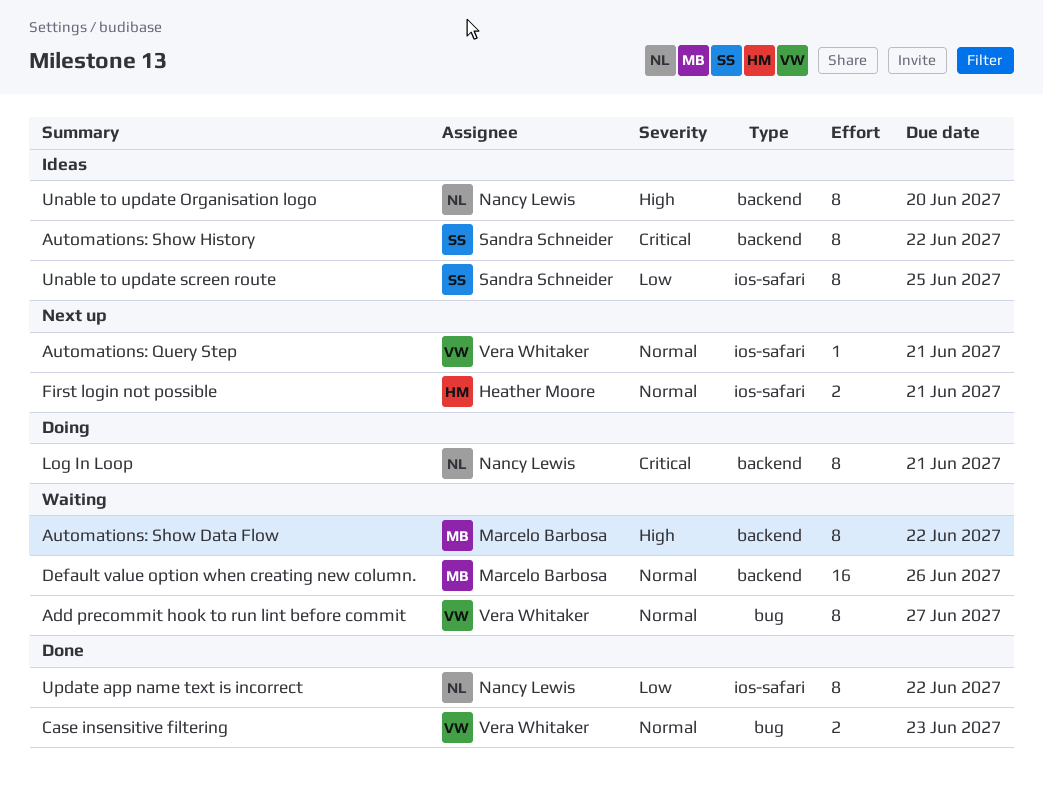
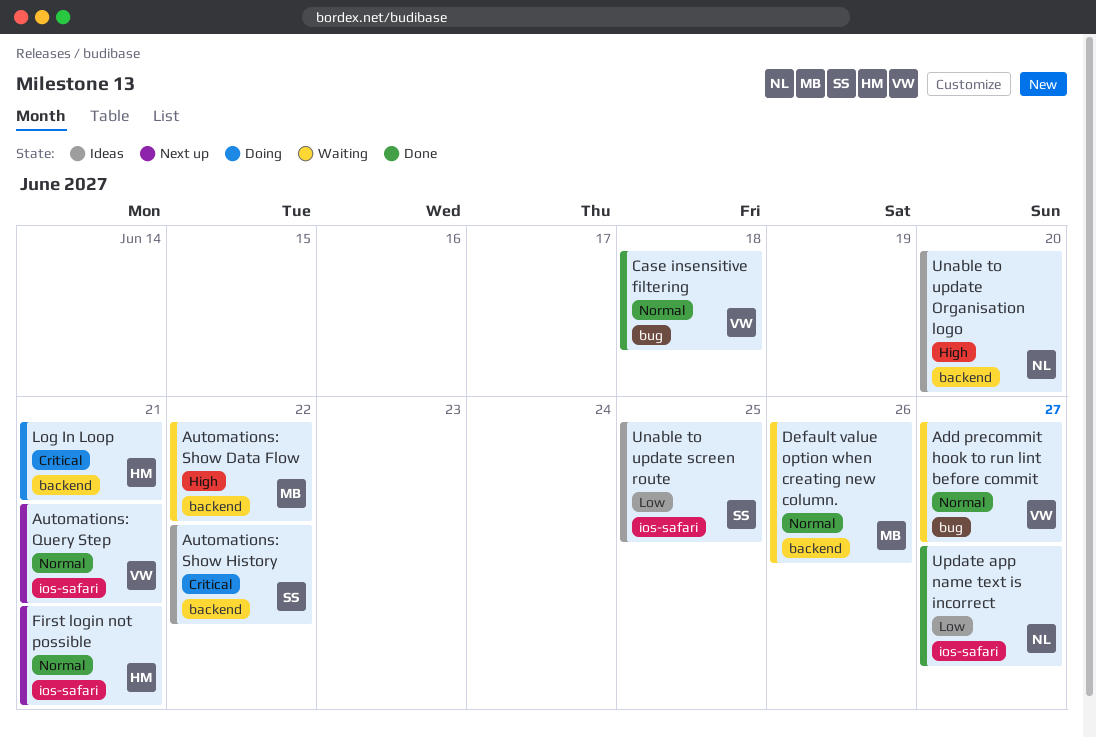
Case insensitive filtering, due: Jun 23 -> Jun 18
Log In Loop, owner: Nancy Lewis -> Heather Moore
Update app name text is incorrect, due: Jun 22 -> Jun 27

